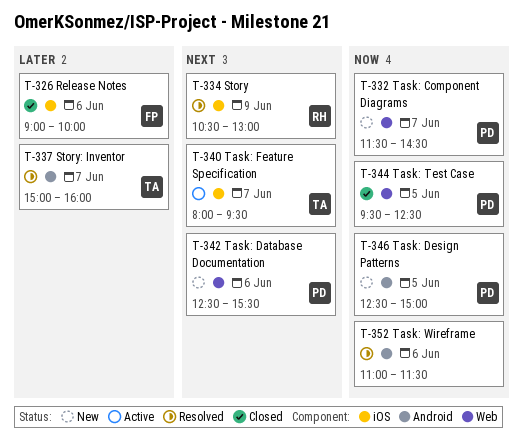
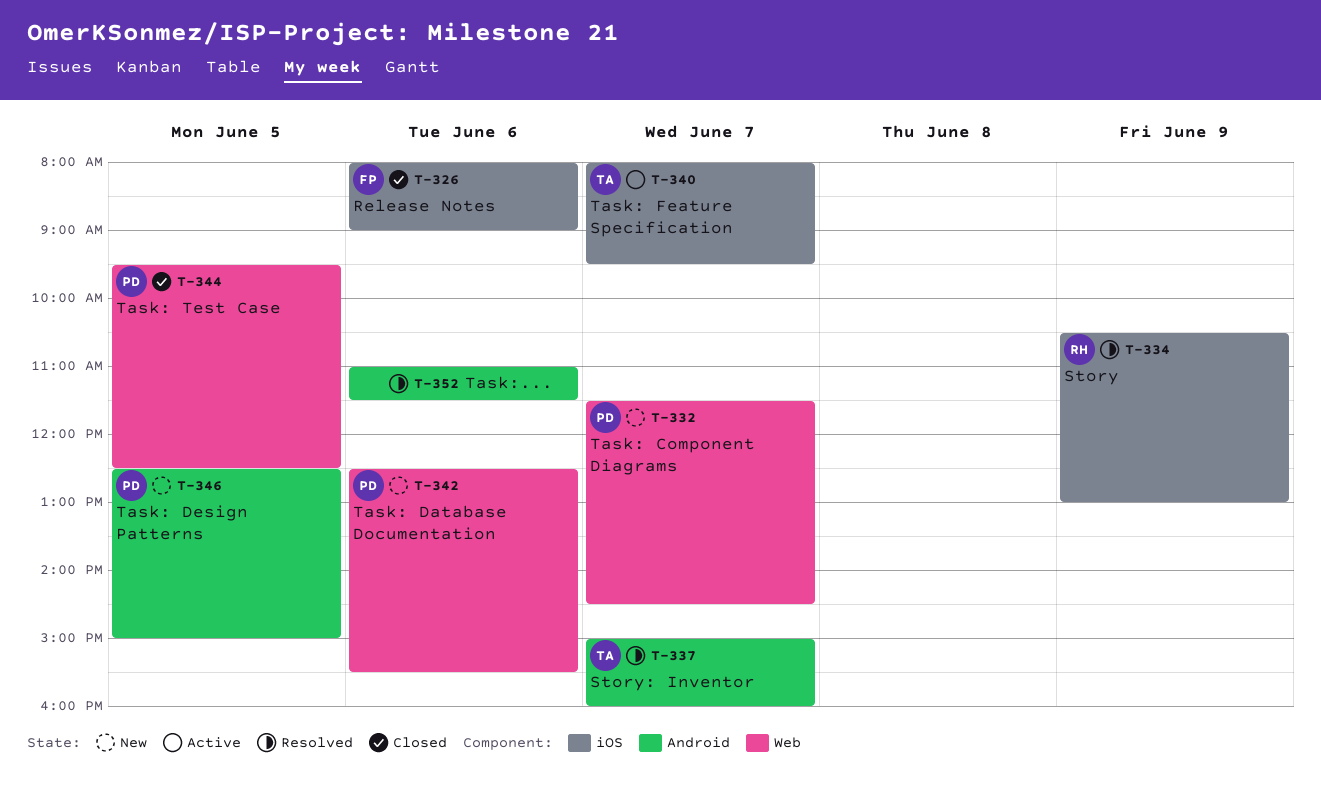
T-326, begins: 09:00 -> 08:00
T-326, ends: 10:00 -> 09:00

